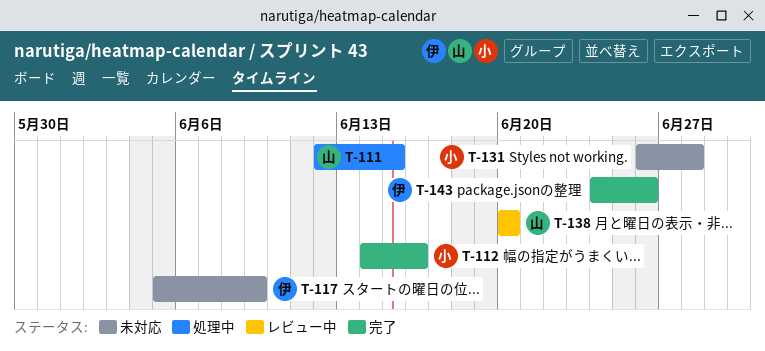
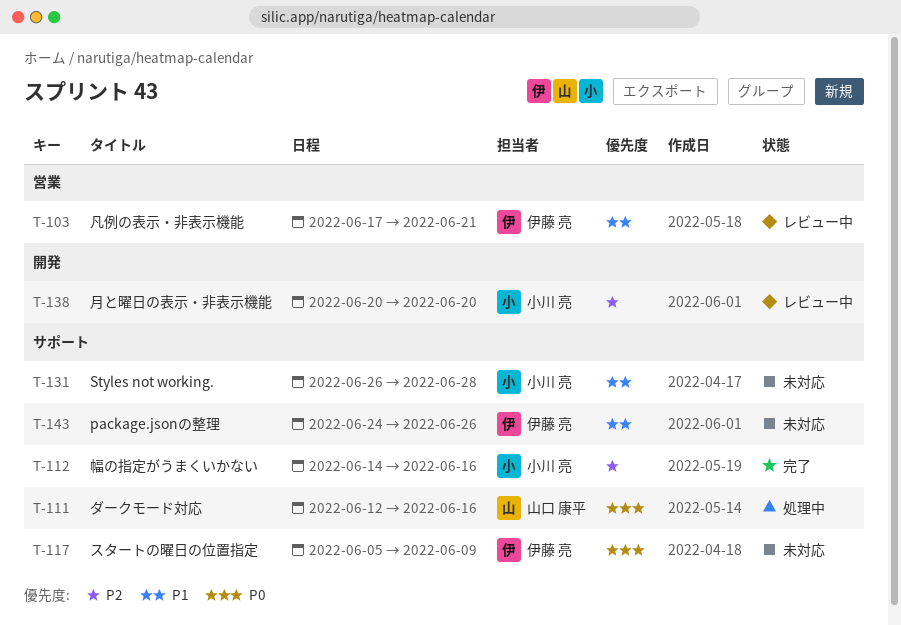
T-103: none -> present
T-111, due: Jun 15 -> Jun 16
T-138, owner: 山口 康平 -> 小川 亮
T-143, status: 完了 -> 未対応

